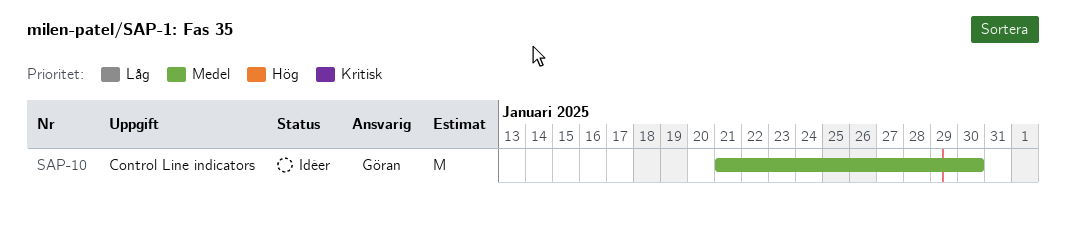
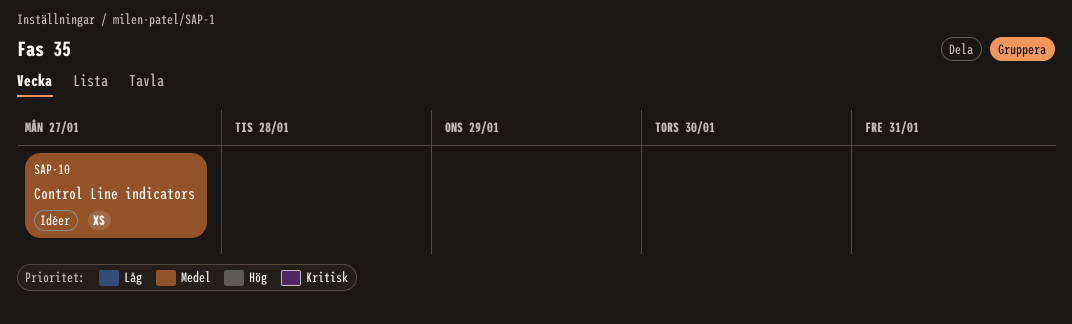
SAP-10, estimate: M -> XS
SAP-10, due: Jan 30 -> Jan 27

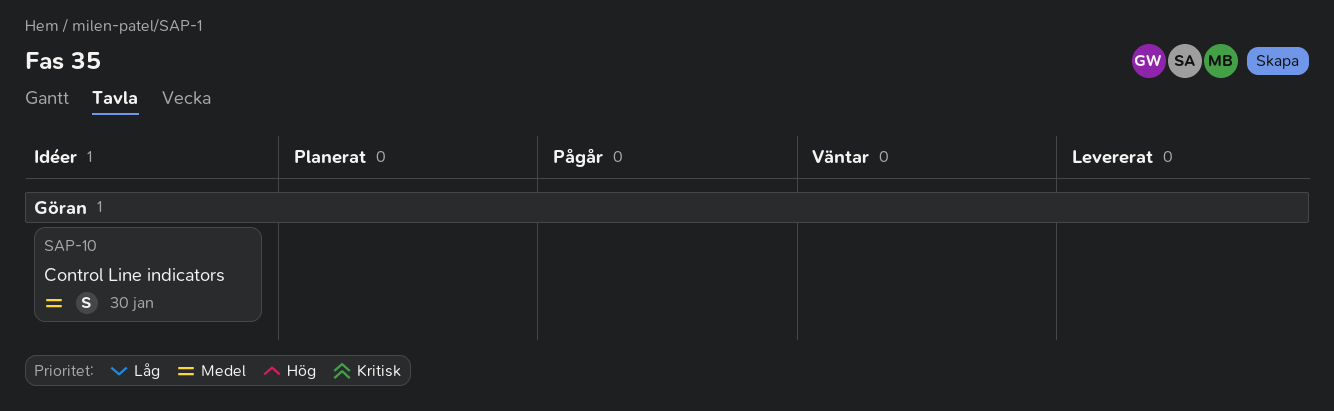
SAP-10, estimate: XS -> S
SAP-10, due: Jan 27 -> Jan 30

